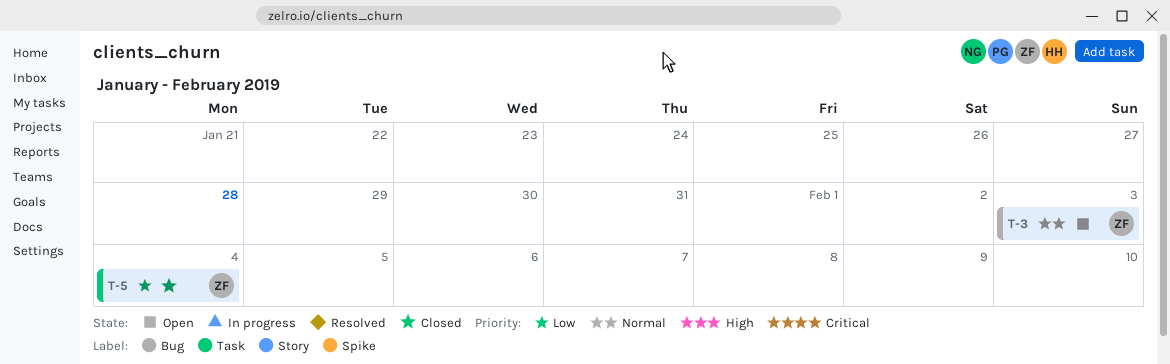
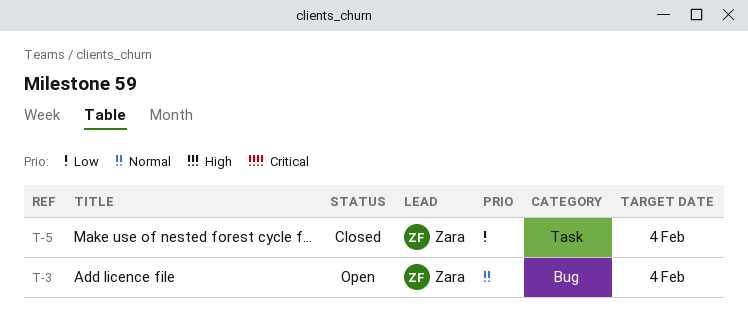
T-3, due: Feb 3 -> Feb 4

